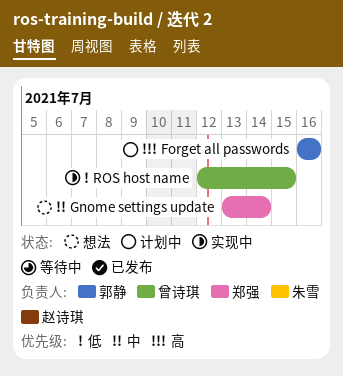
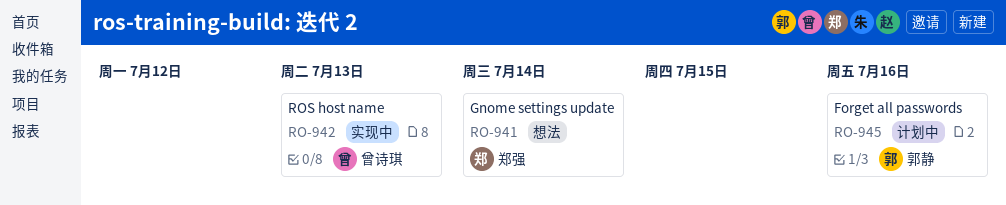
ROS host name, due: Jul 15 -> Jul 13

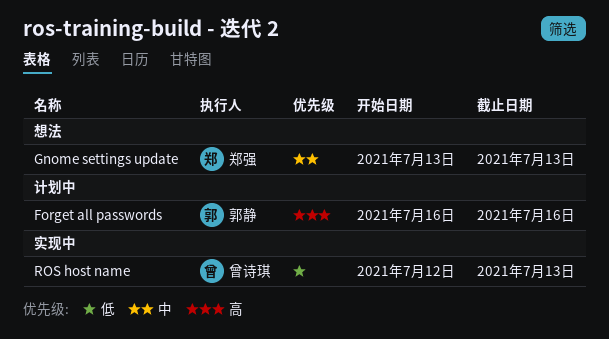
Gnome settings update, due: Jul 14 -> Jul 13

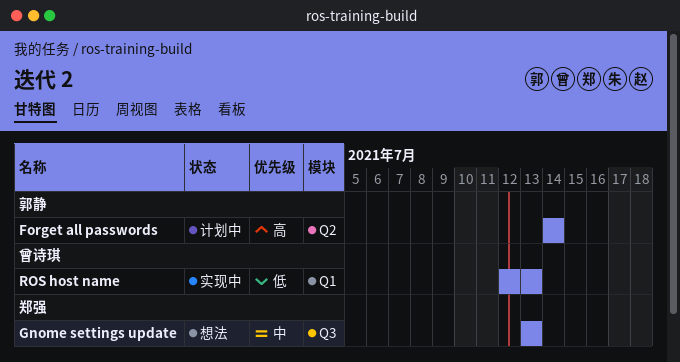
Forget all passwords, start: Jul 16 -> Jul 14
Forget all passwords, due: Jul 16 -> Jul 14

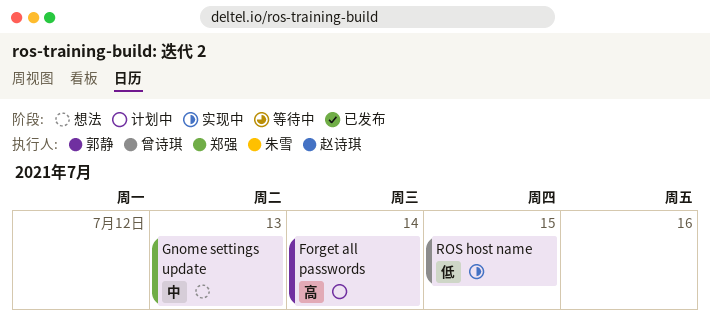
ROS host name, due: Jul 13 -> Jul 15

